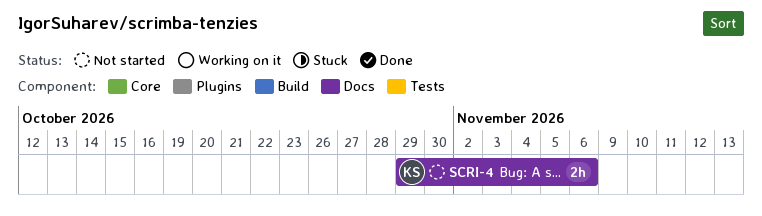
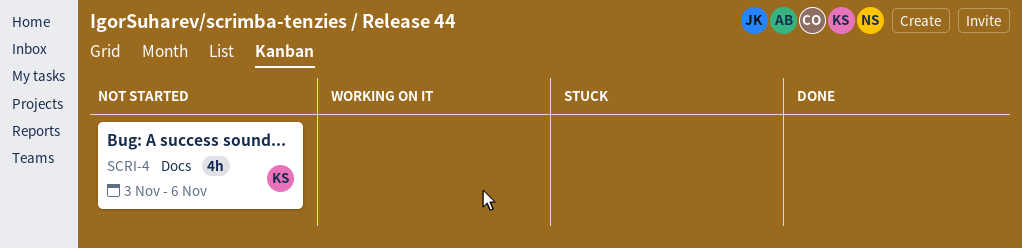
SCRI-4, estimate: 2h -> 4h
SCRI-4, start: Oct 29 -> Nov 3

